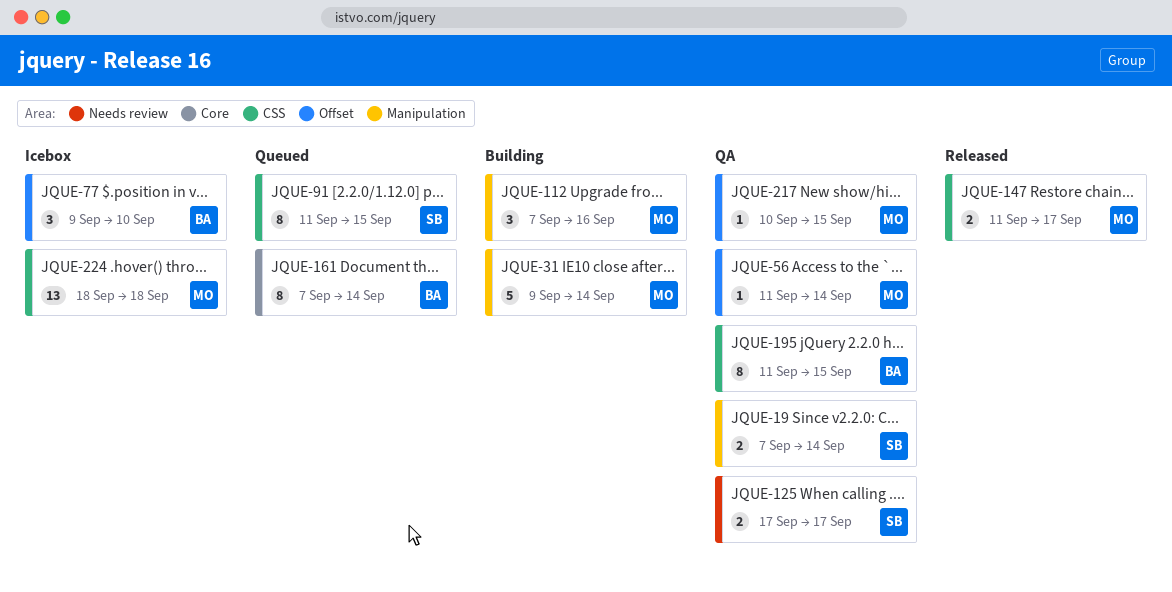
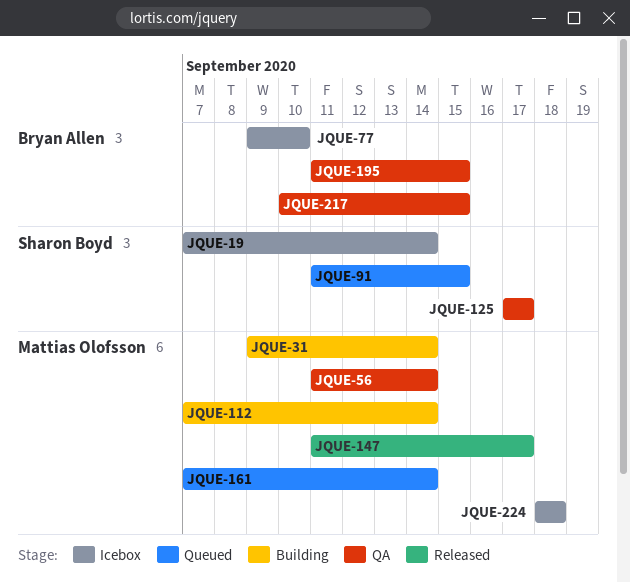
JQUE-19, status: QA -> Icebox
JQUE-112, due: Sep 16 -> Sep 14
JQUE-161, owner: Bryan Allen -> Mattias Olofsson
JQUE-217, owner: Mattias Olofsson -> Bryan Allen

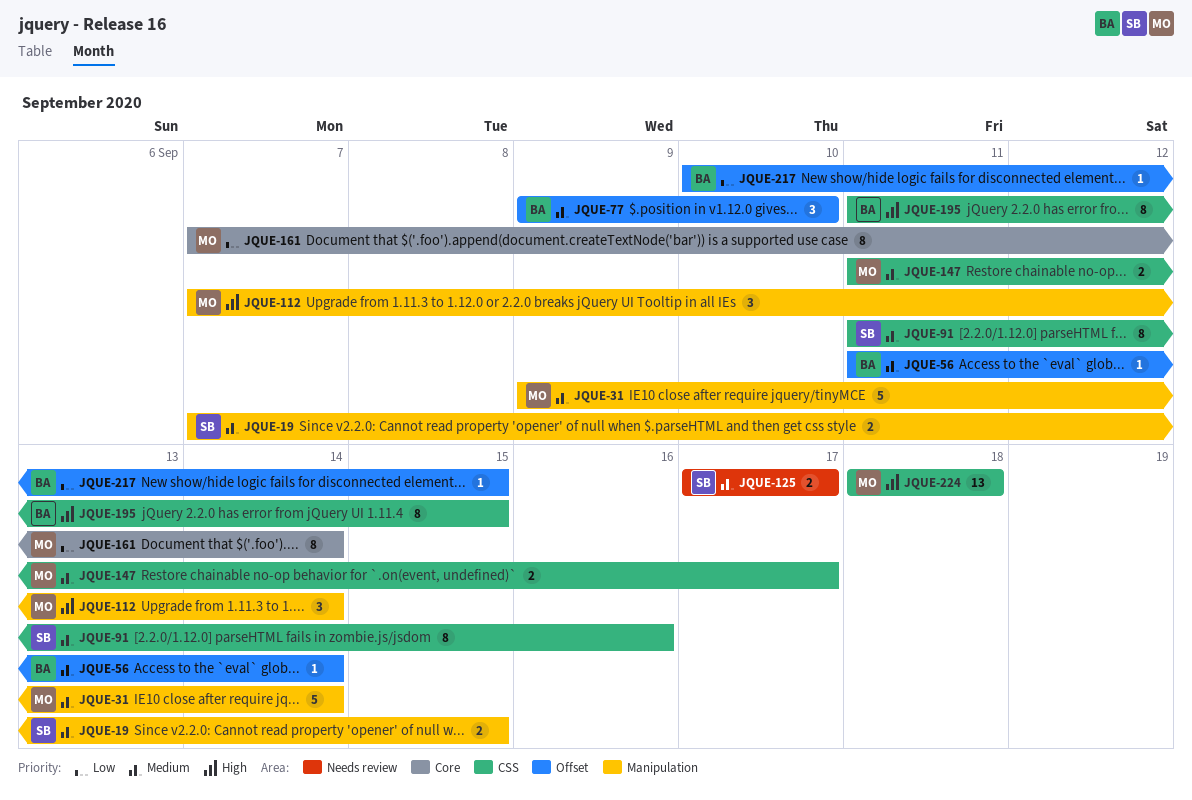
JQUE-19, due: Sep 14 -> Sep 15
JQUE-56, owner: Mattias Olofsson -> Bryan Allen
JQUE-91, due: Sep 15 -> Sep 16

